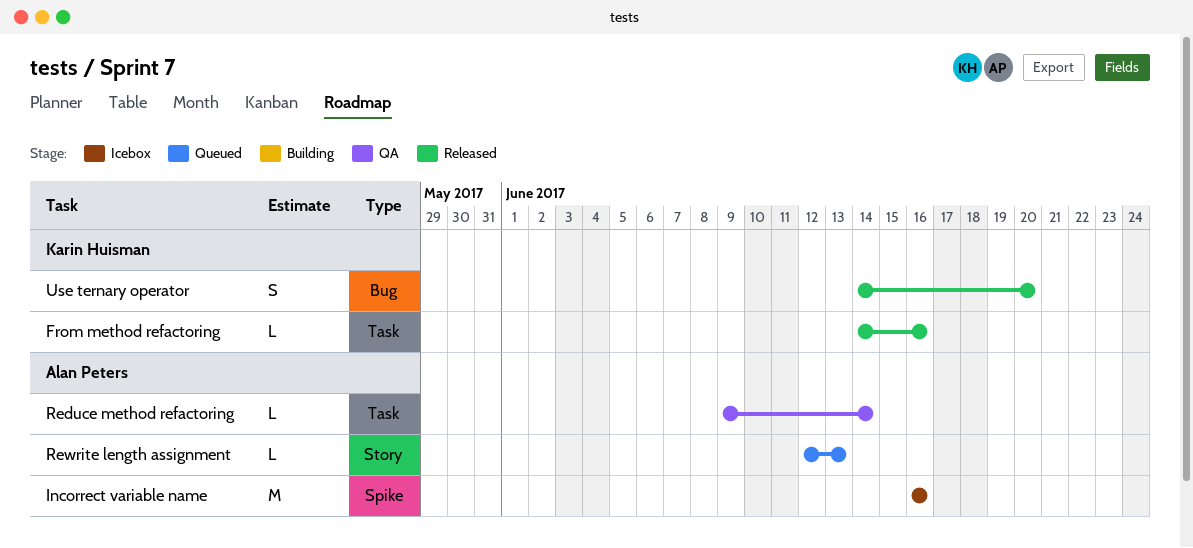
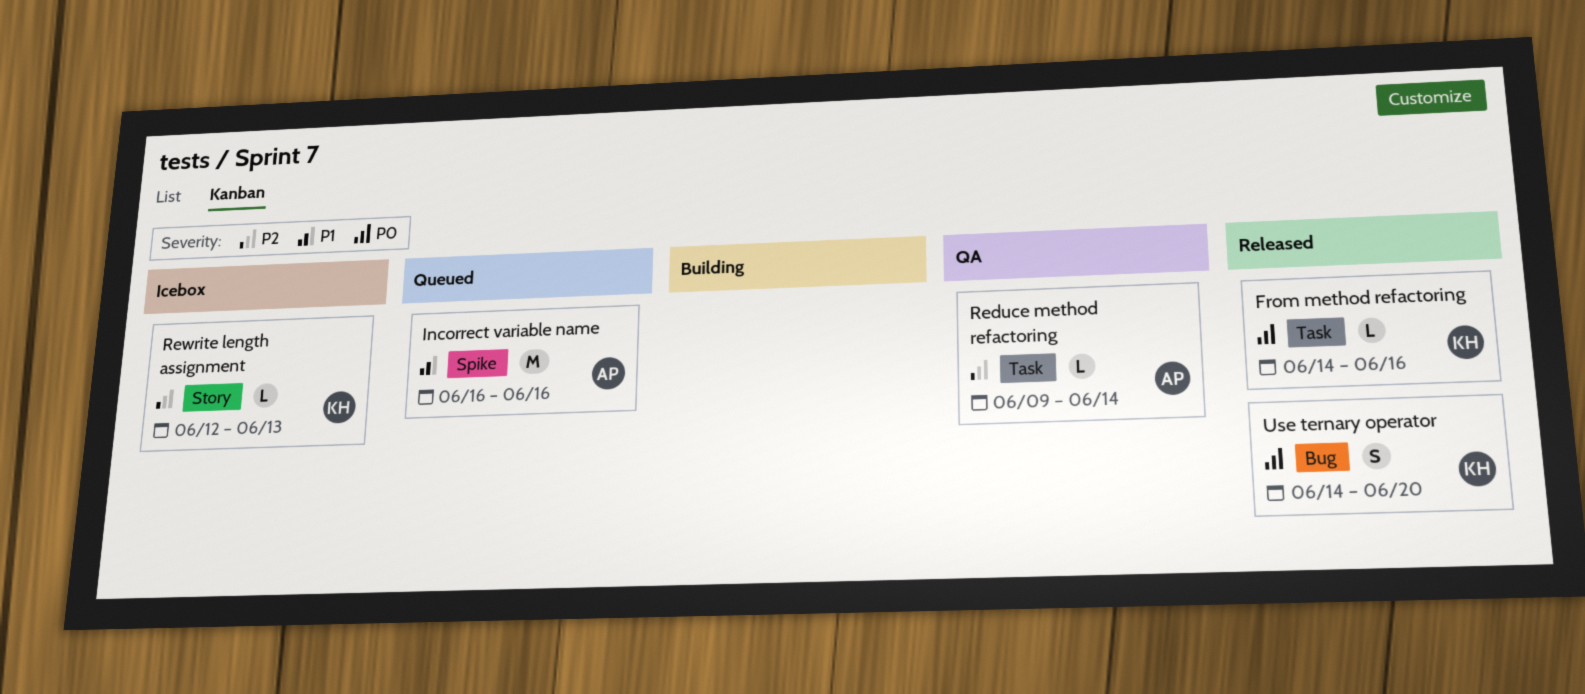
Incorrect variable name, status: Icebox -> Queued
Rewrite length assignment, status: Queued -> Icebox
Rewrite length assignment, owner: Alan Peters -> Karin Huisman

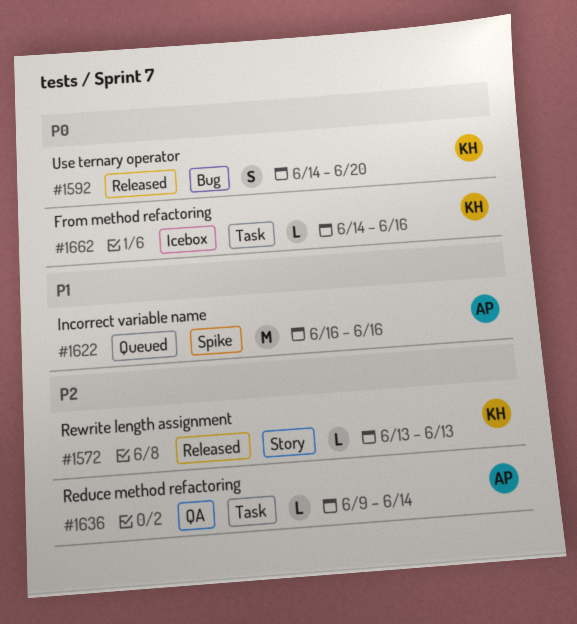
From method refactoring, status: Released -> Icebox
Rewrite length assignment, status: Icebox -> Released
Rewrite length assignment, start: Jun 12 -> Jun 13

